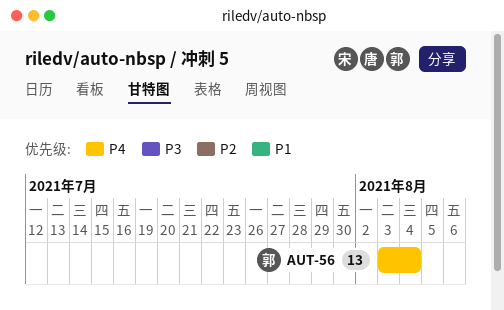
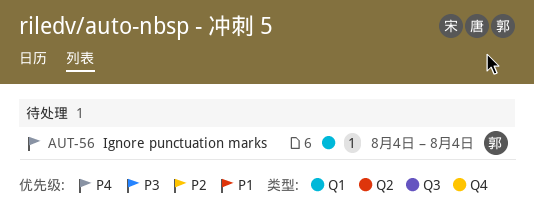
AUT-56, estimate: 13 -> 1
AUT-56, start: Aug 3 -> Aug 4

